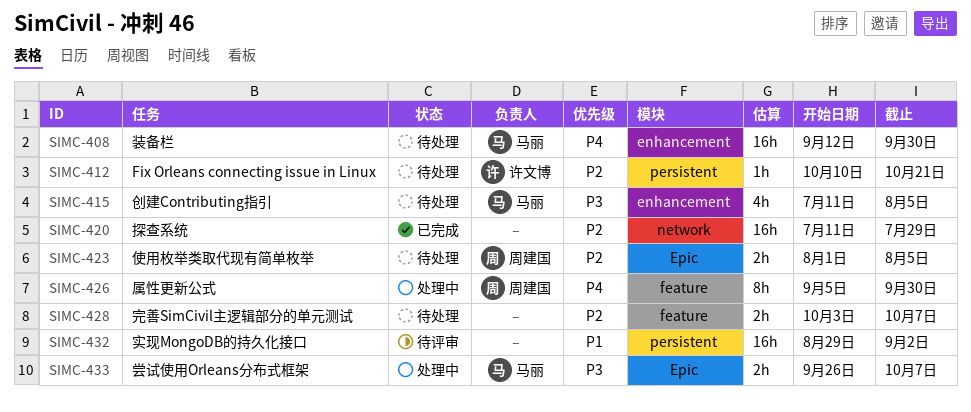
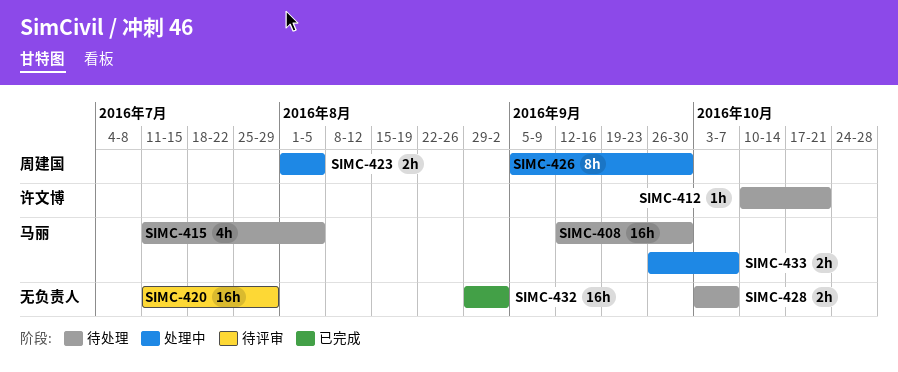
SIMC-420, status: 已完成 -> 待评审
SIMC-423, status: 待处理 -> 处理中
SIMC-432, status: 待评审 -> 已完成

